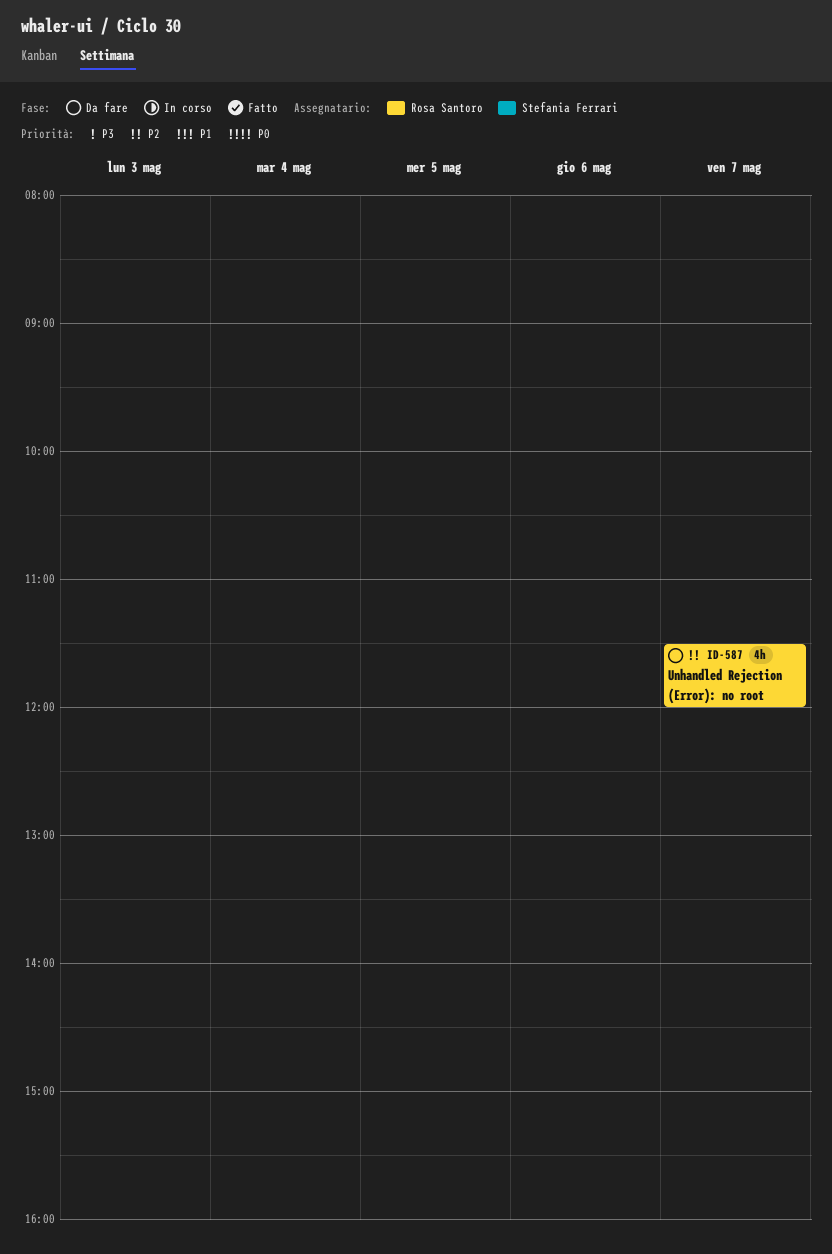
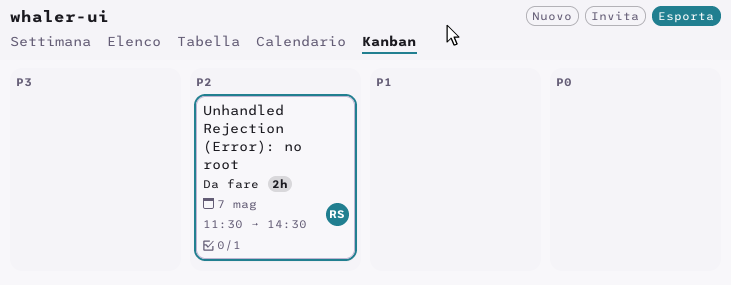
Unhandled Rejection (Error): no root, estimate: 4h -> 2h
Unhandled Rejection (Error): no root, ends: 12:00 -> 14:30

